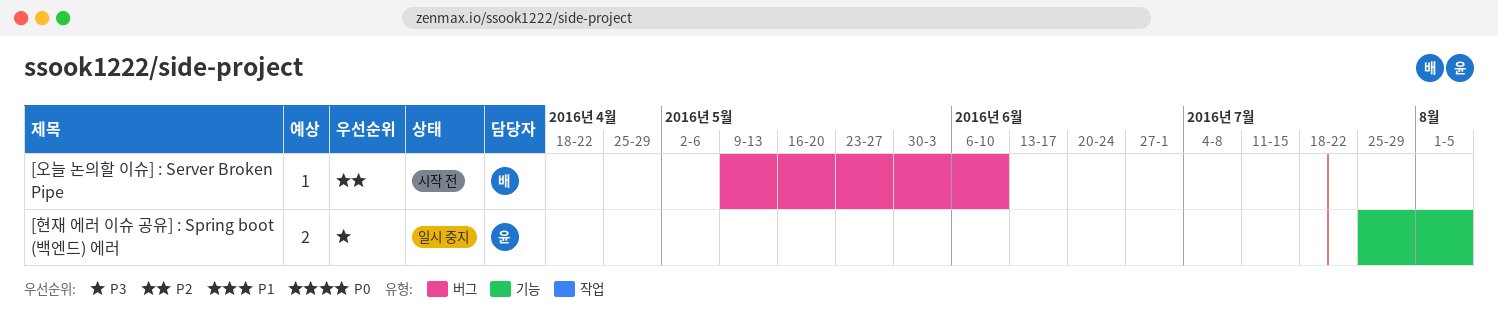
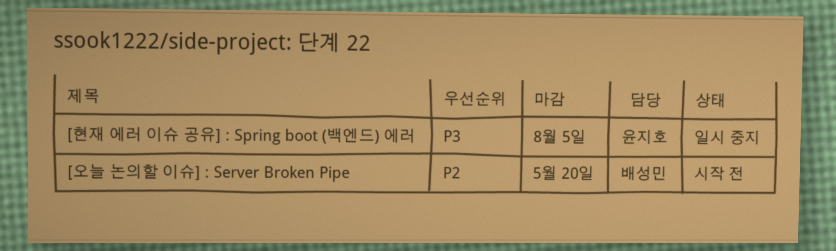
[오늘 논의할 이슈] : Server Broken Pipe, due: Jun 10 -> May 20

